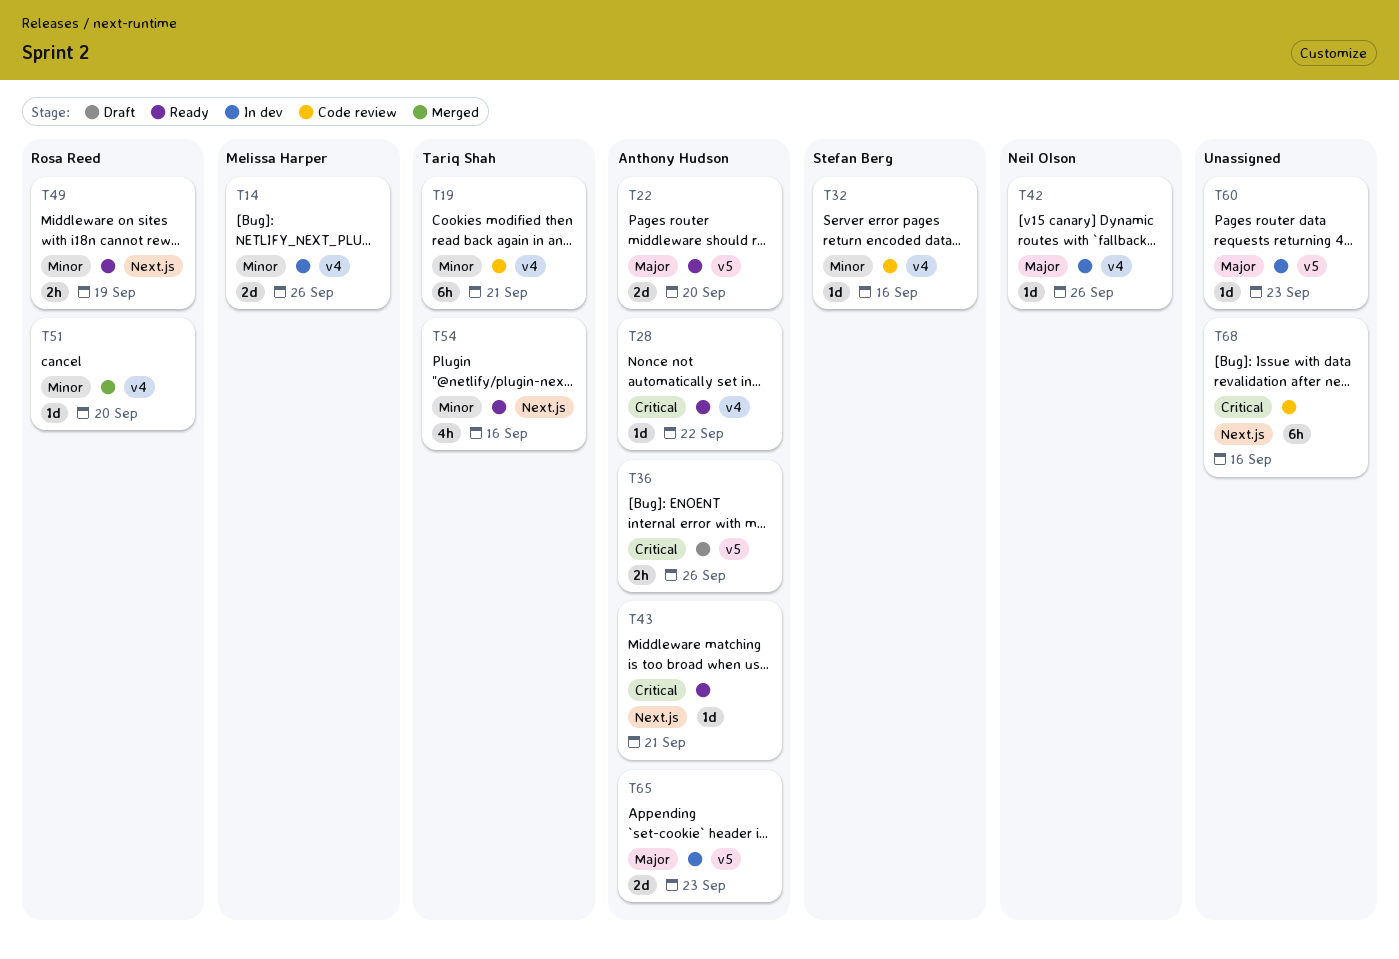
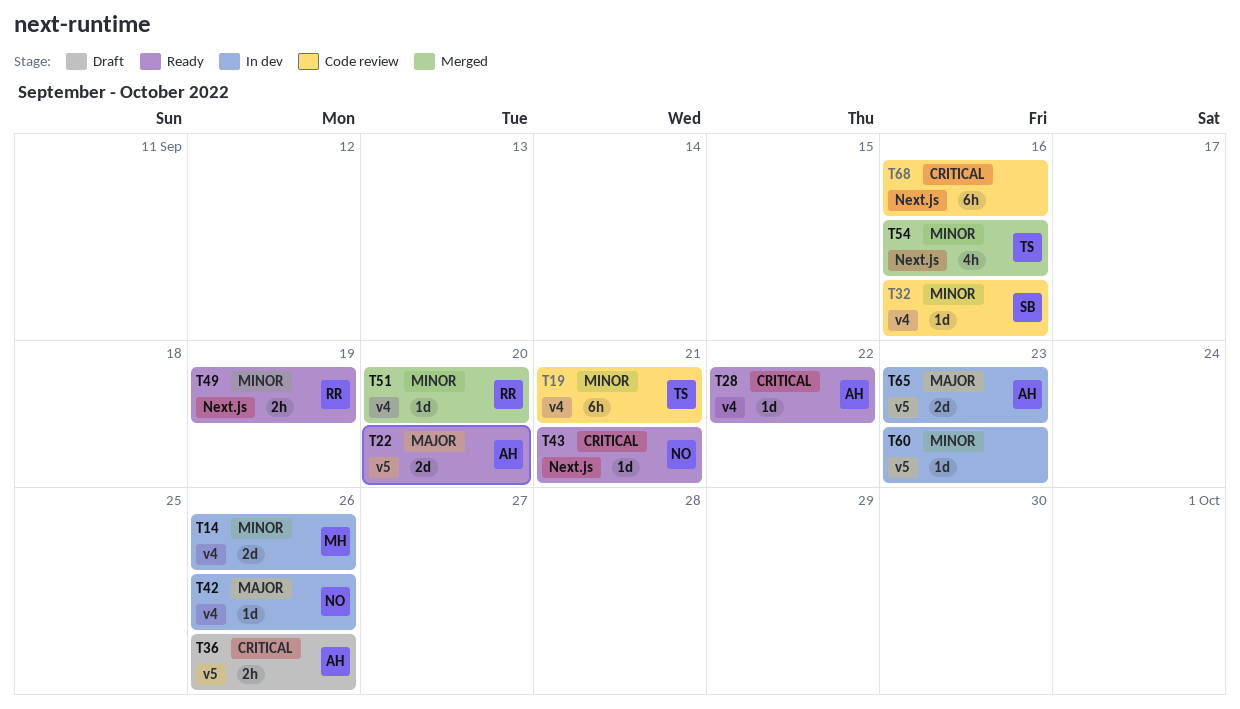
T43, owner: Anthony Hudson -> Neil Olson
T54, status: Ready -> Merged
T60, priority: Major -> Minor

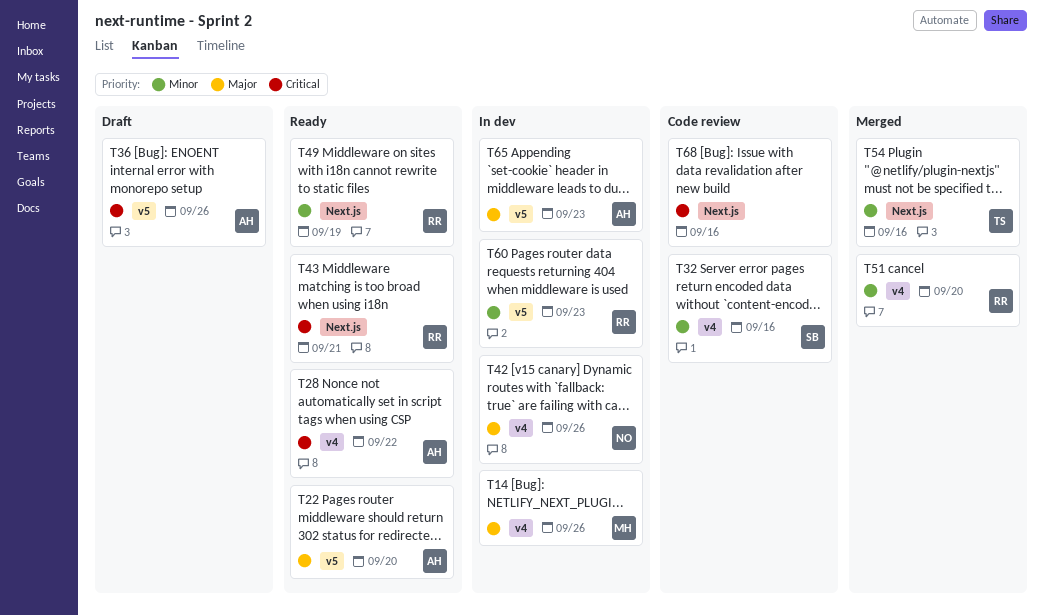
T14, priority: Minor -> Major
T19: present -> none
T43, owner: NO -> RR
T60, owner: none -> RR

